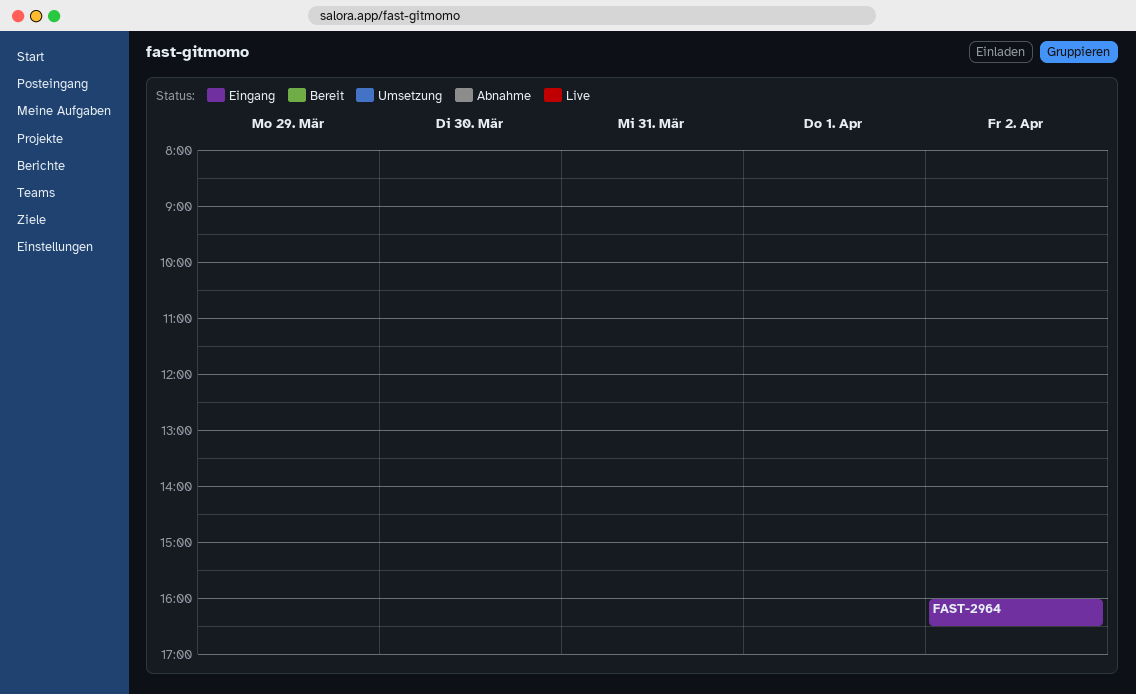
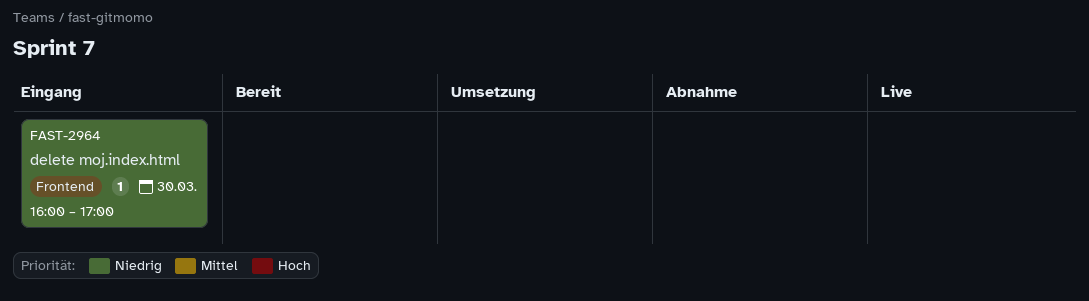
FAST-2964, day: Apr 2 -> Mar 30
FAST-2964, ends: 16:30 -> 17:00

